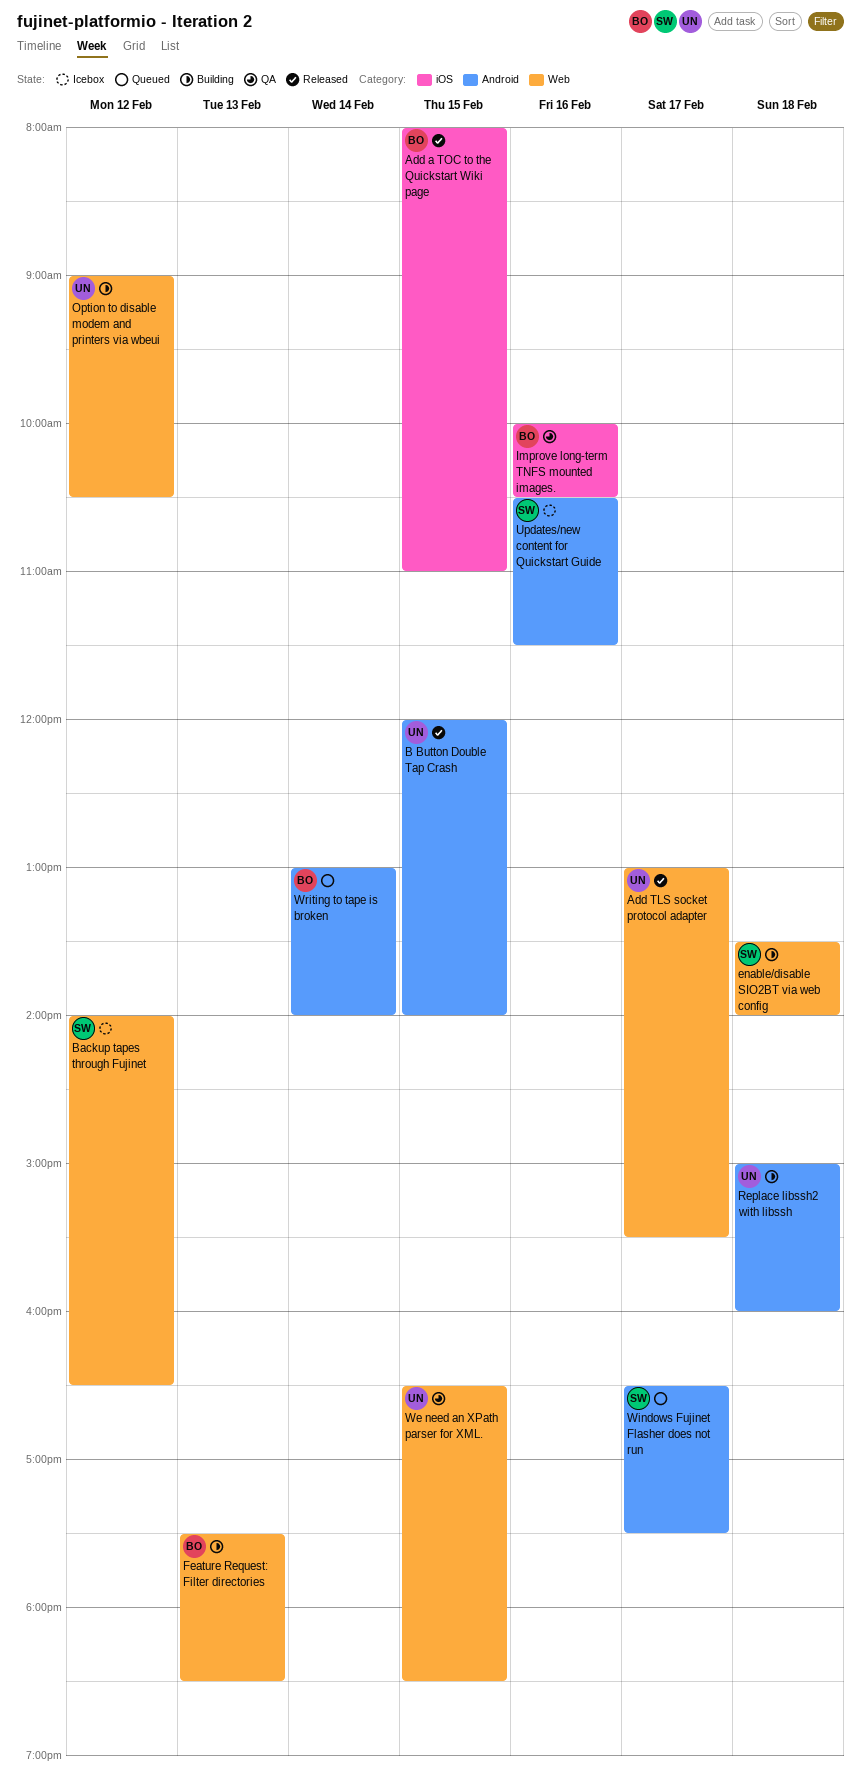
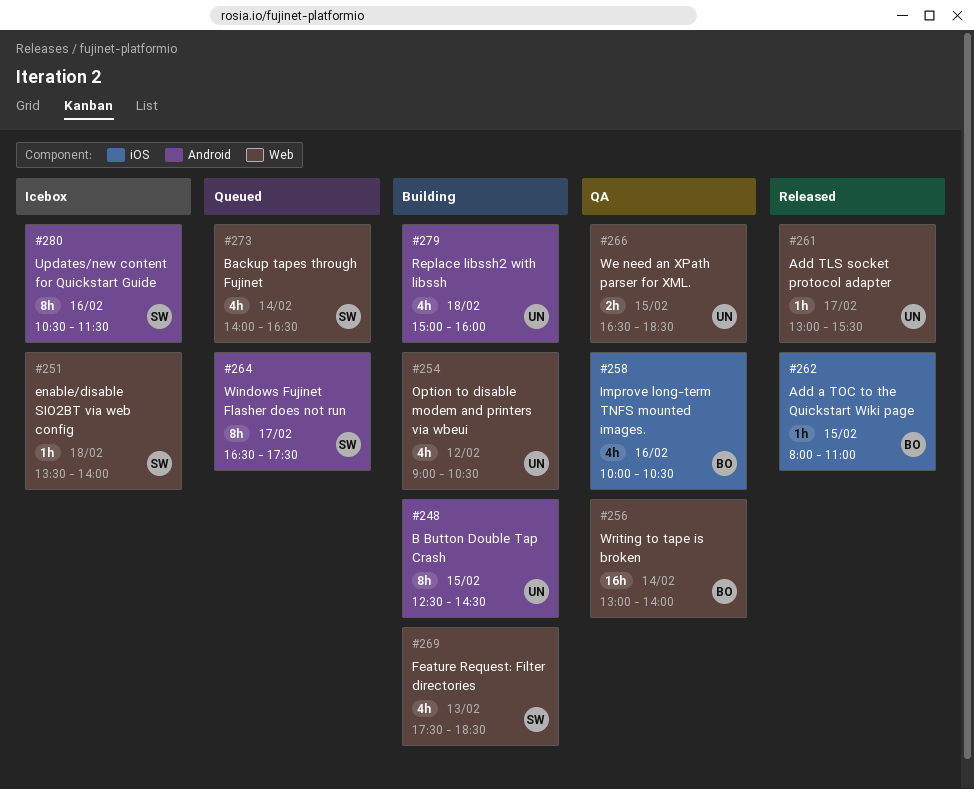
B Button Double Tap Crash, status: Released -> Building
B Button Double Tap Crash, begins: 12:00 -> 12:30
B Button Double Tap Crash, ends: 14:00 -> 14:30
Backup tapes through Fujinet, status: Icebox -> Queued
Backup tapes through Fujinet, day: Feb 12 -> Feb 14
enable/disable SIO2BT via web config, status: Building -> Icebox
Feature Request: Filter directories, owner: BO -> SW
Writing to tape is broken, status: Queued -> QA
Writing to tape is broken, label: Android -> Web

